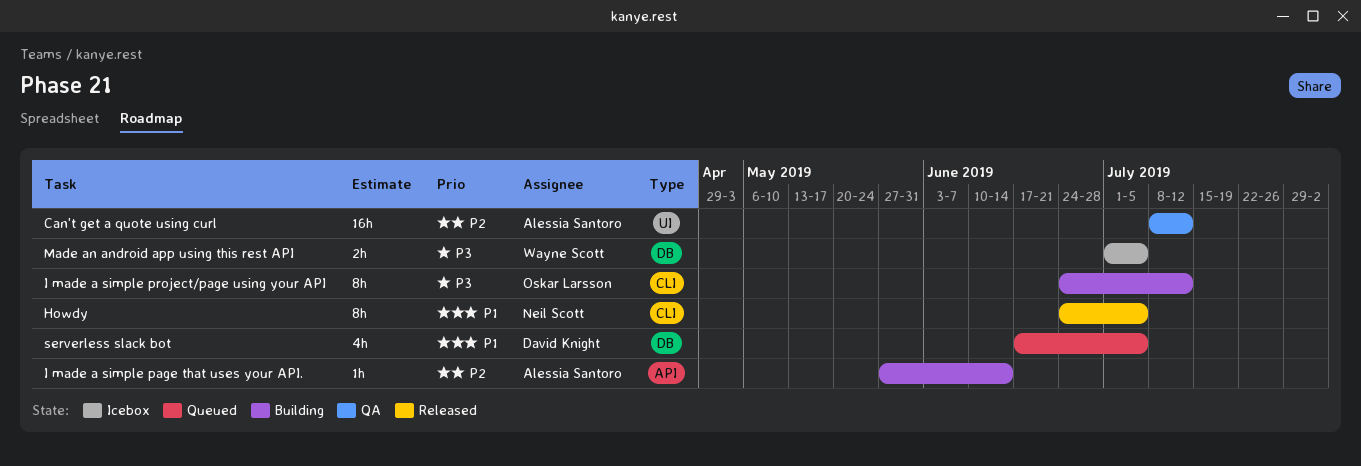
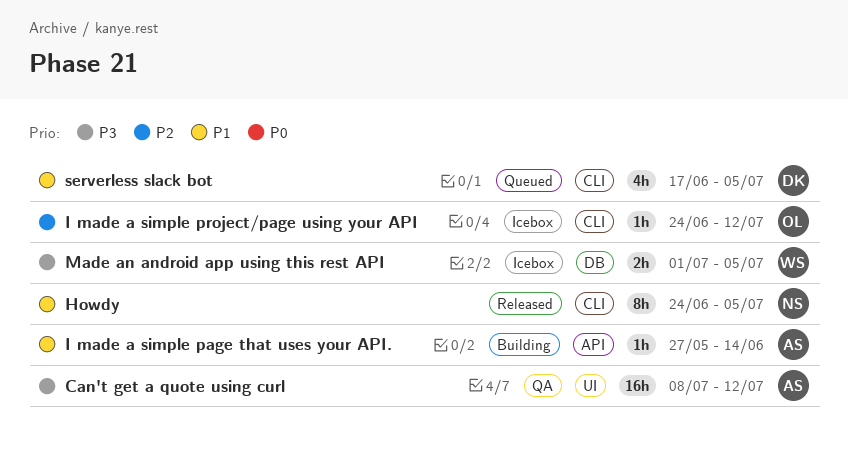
Can't get a quote using curl, priority: P2 -> P3
I made a simple page that uses your API., priority: P2 -> P1
I made a simple project/page using your API, status: Building -> Icebox
I made a simple project/page using your API, priority: P3 -> P2
I made a simple project/page using your API, estimate: 8h -> 1h
serverless slack bot, label: DB -> CLI

